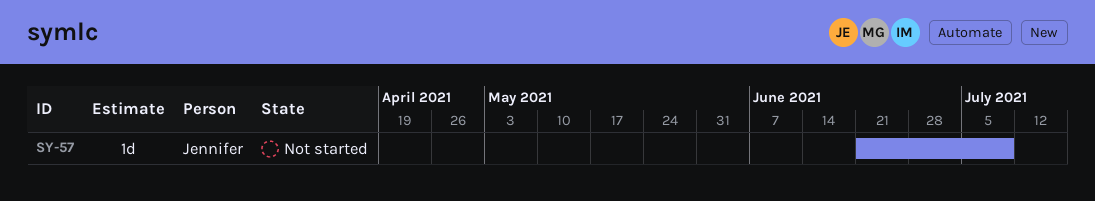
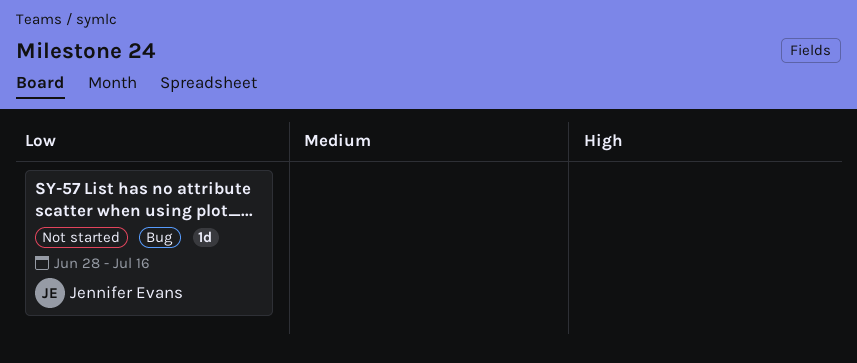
SY-57, start: Jun 21 -> Jun 28
SY-57, due: Jul 9 -> Jul 16

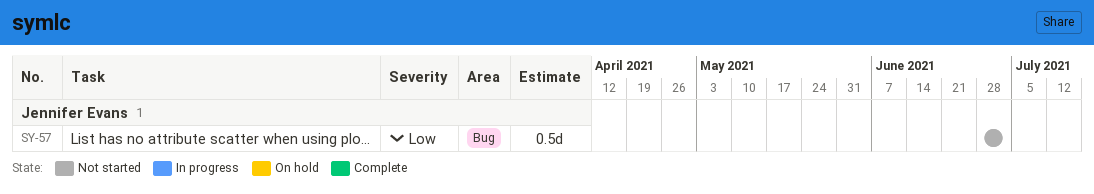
SY-57, estimate: 1d -> 0.5d
SY-57, due: Jul 16 -> Jul 2

